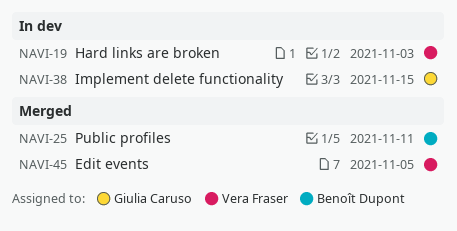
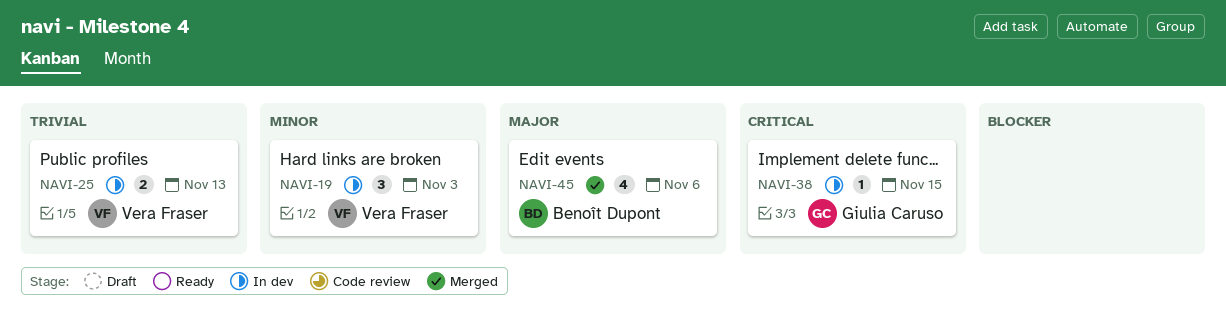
NAVI-25, status: Merged -> In dev
NAVI-25, owner: Benoît Dupont -> Vera Fraser
NAVI-25, due: Nov 11 -> Nov 13
NAVI-45, owner: Vera Fraser -> Benoît Dupont
NAVI-45, due: Nov 5 -> Nov 6

